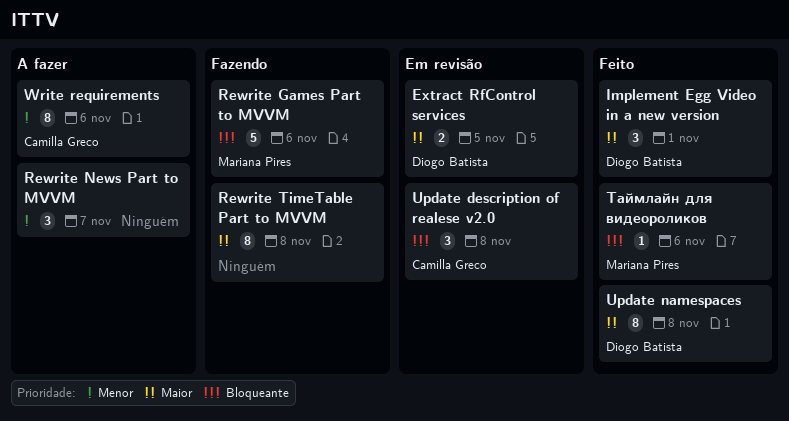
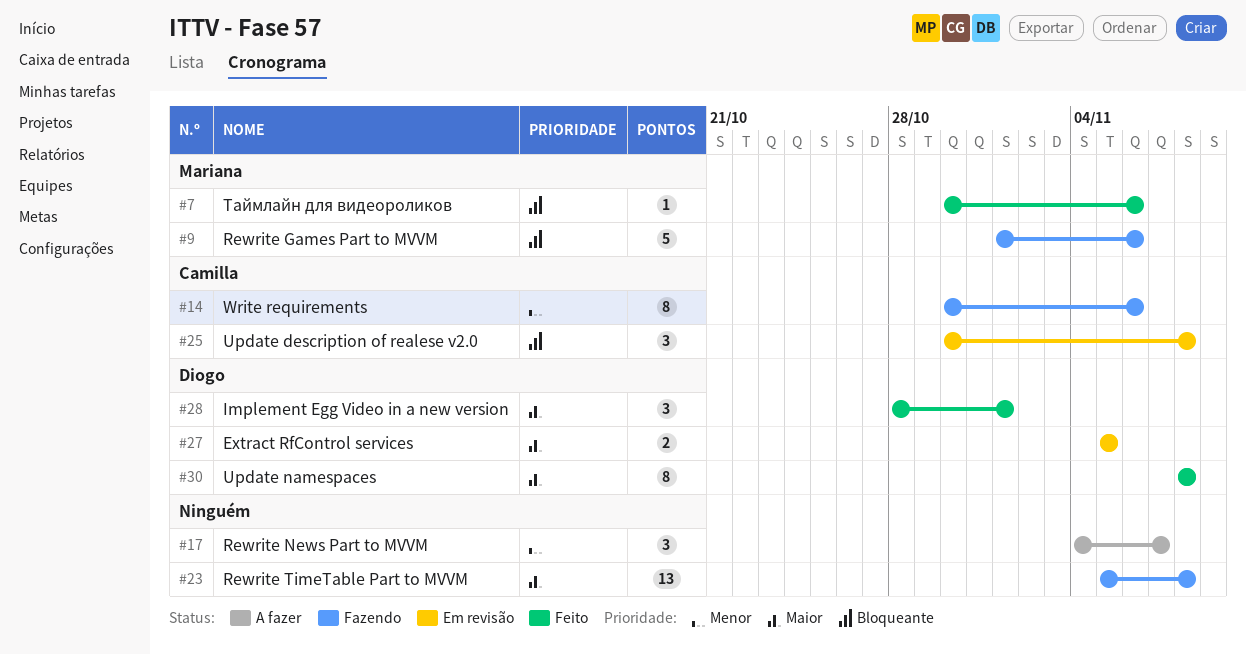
Rewrite TimeTable Part to MVVM, estimate: 8 -> 13
Write requirements, status: A fazer -> Fazendo

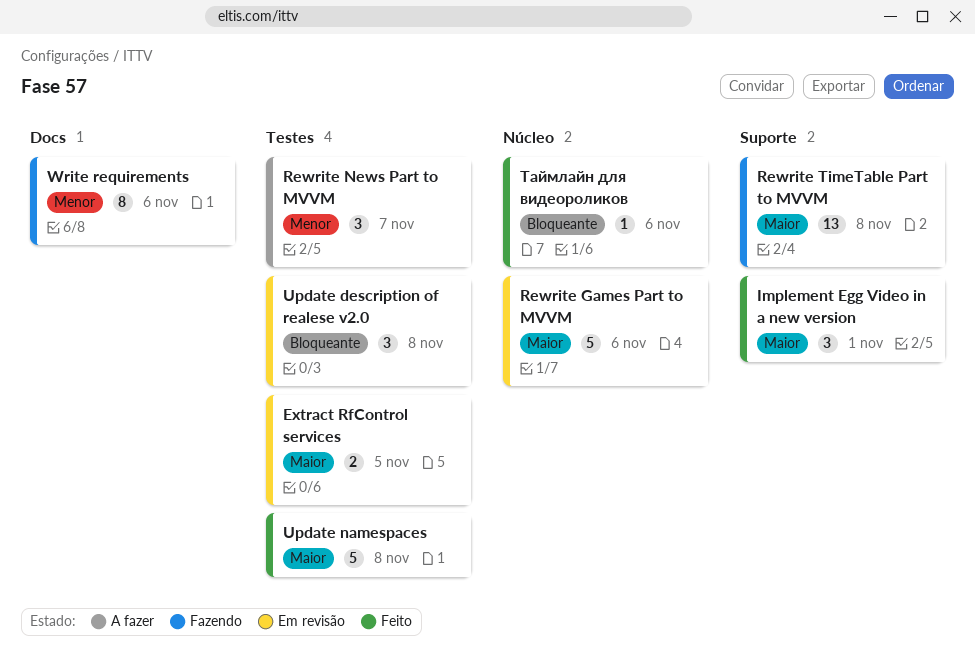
Rewrite Games Part to MVVM, status: Fazendo -> Em revisão
Rewrite Games Part to MVVM, priority: Bloqueante -> Maior
Update namespaces, estimate: 8 -> 5

